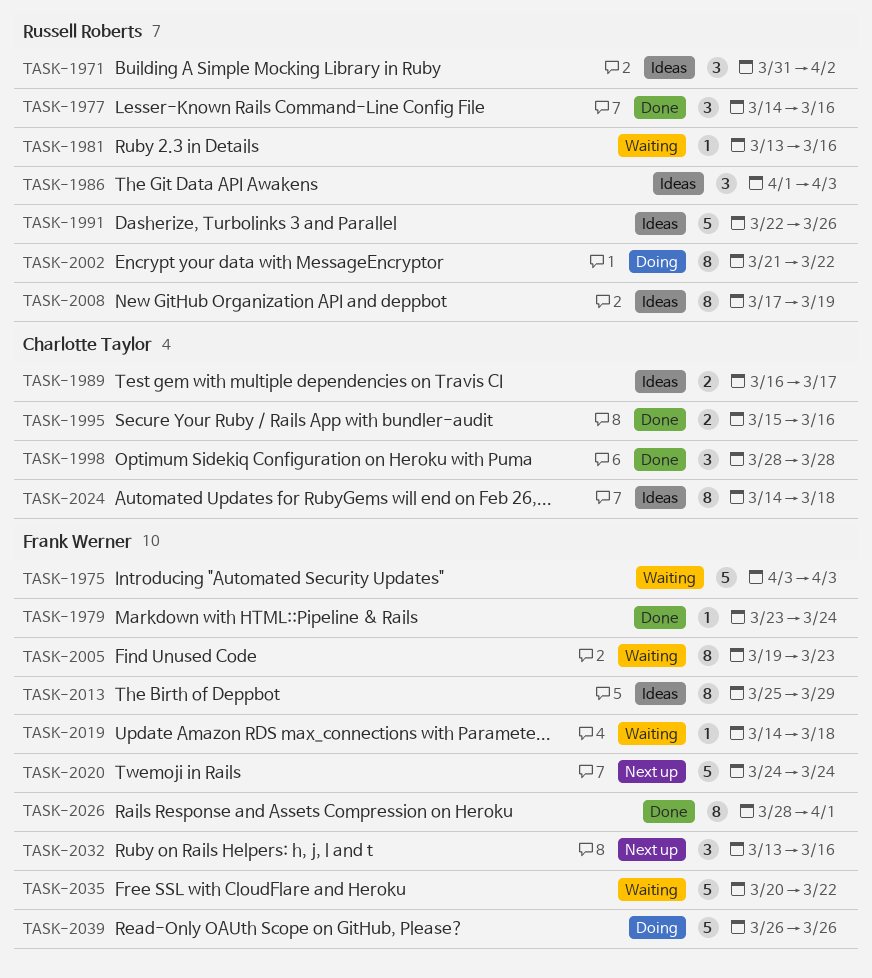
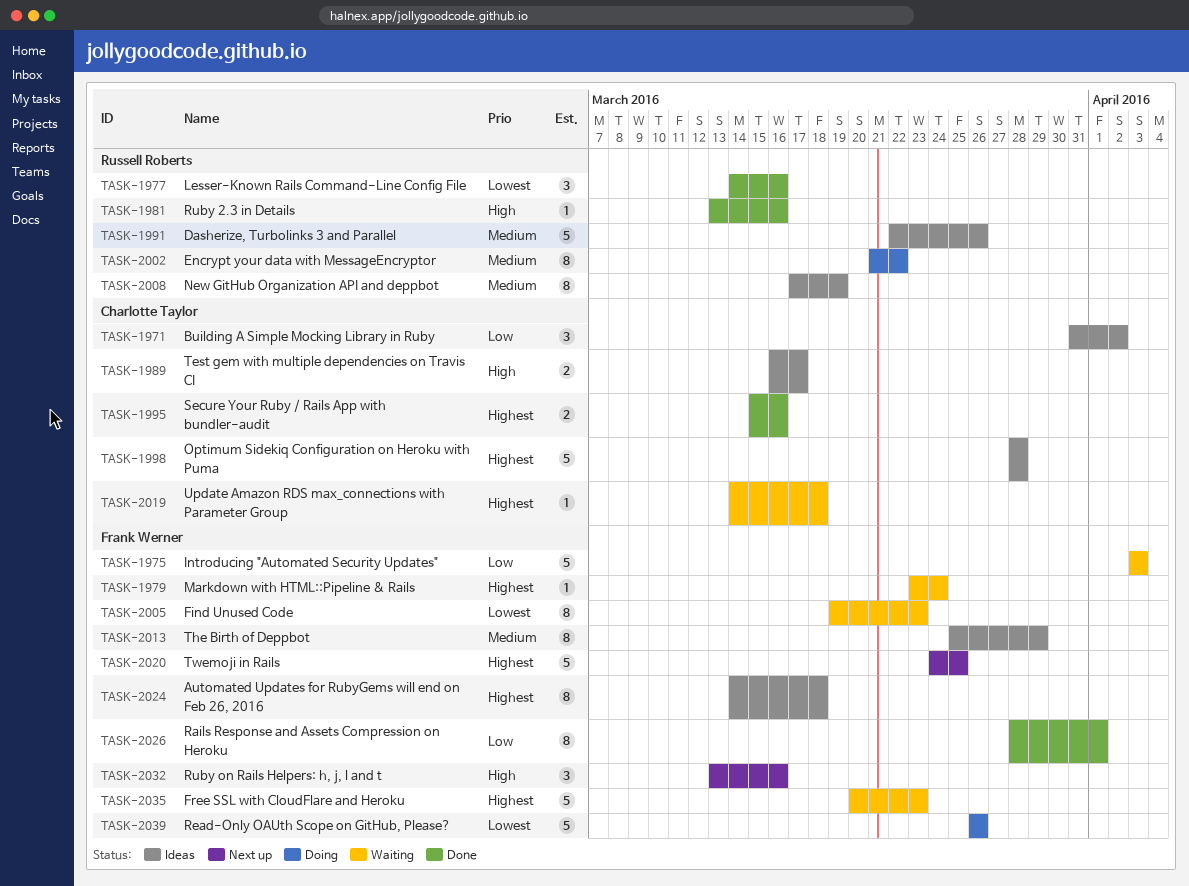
TASK-1971, owner: Russell Roberts -> Charlotte Taylor
TASK-1979, status: Done -> Waiting
TASK-1981, status: Waiting -> Done
TASK-1986: present -> none
TASK-1998, status: Done -> Ideas
TASK-1998, estimate: 3 -> 5
TASK-2019, owner: Frank Werner -> Charlotte Taylor
TASK-2020, due: Mar 24 -> Mar 25
TASK-2024, owner: Charlotte Taylor -> Frank Werner
TASK-2035, due: Mar 22 -> Mar 23

